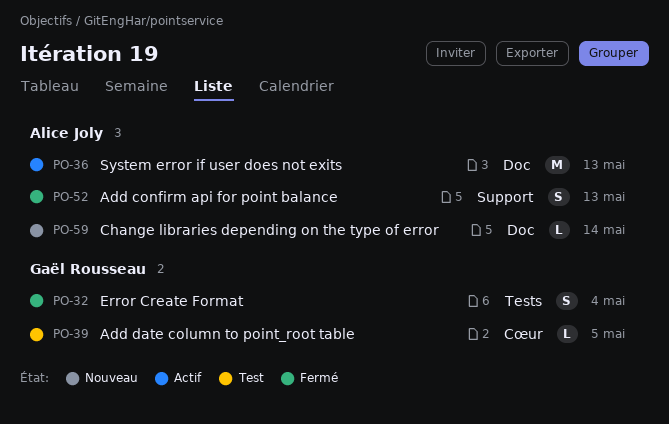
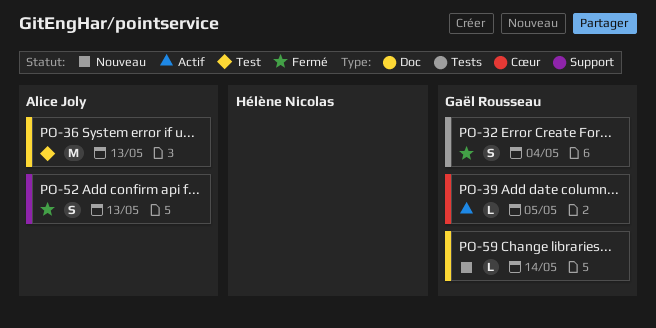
PO-36, status: Actif -> Test
PO-39, status: Test -> Actif
PO-59, owner: Alice Joly -> Gaël Rousseau

